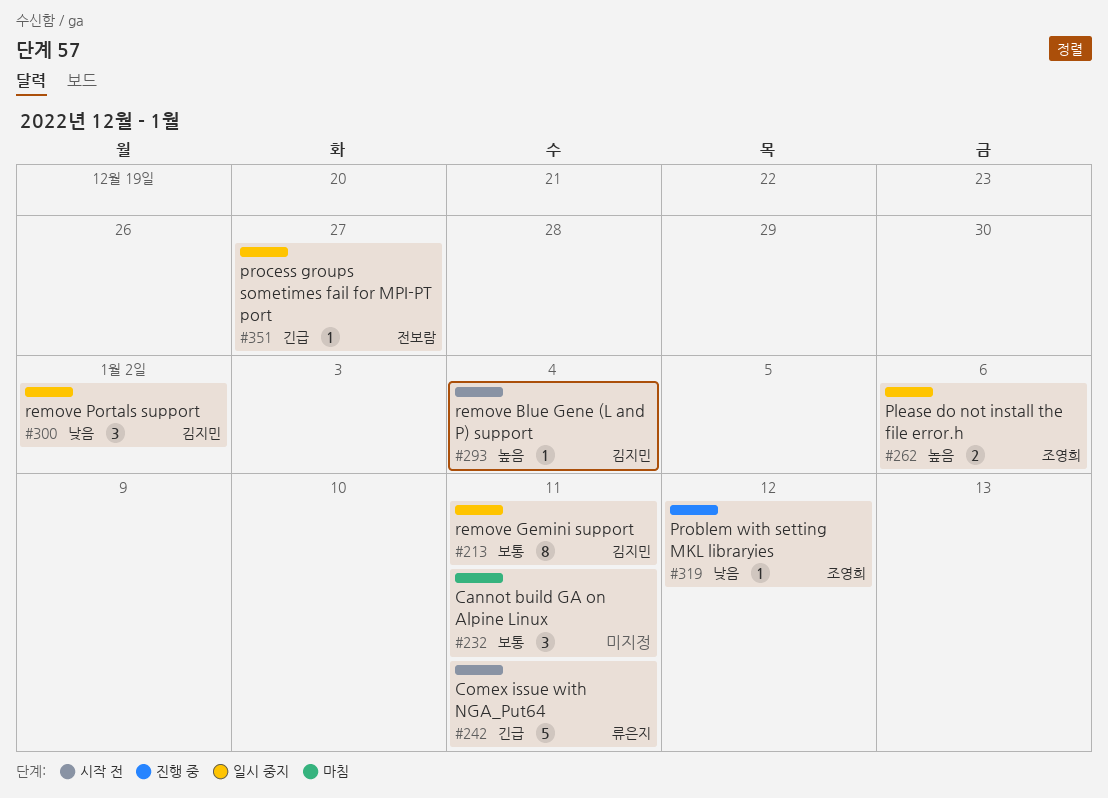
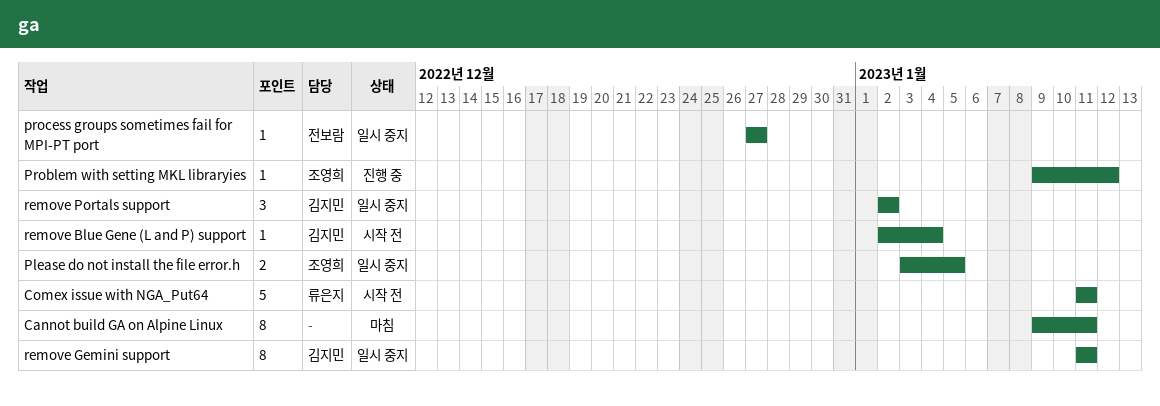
Cannot build GA on Alpine Linux, estimate: 3 -> 8
Please do not install the file error.h, due: Jan 6 -> Jan 5

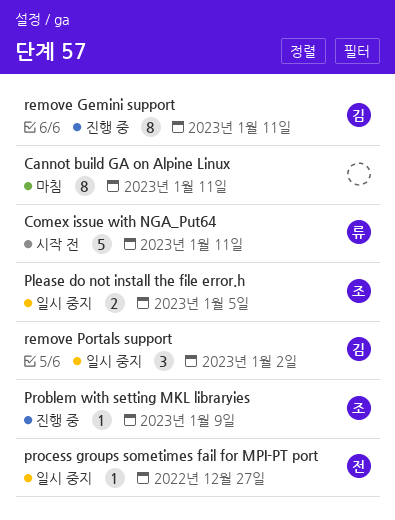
Problem with setting MKL libraryies, due: Jan 12 -> Jan 9
remove Blue Gene (L and P) support: present -> none
remove Gemini support, status: 일시 중지 -> 진행 중

